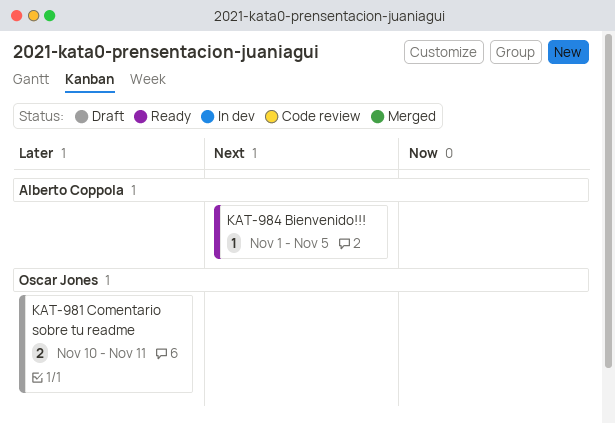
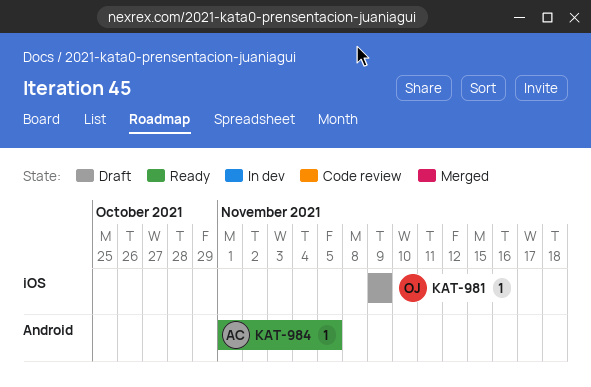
KAT-981, estimate: 2 -> 1
KAT-981, start: Nov 10 -> Nov 9
KAT-981, due: Nov 11 -> Nov 9

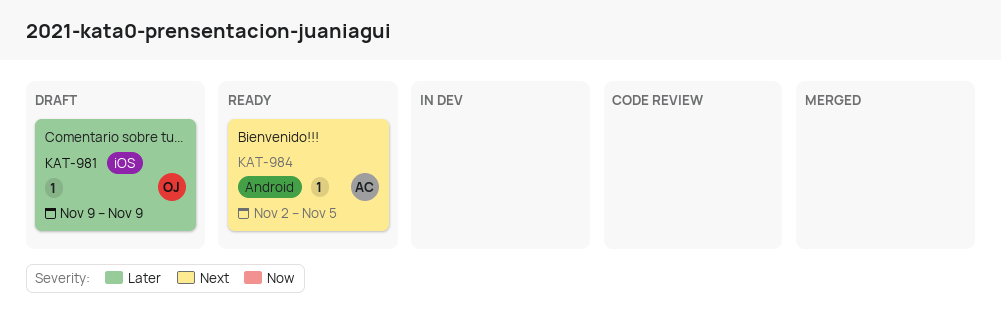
KAT-984, start: Nov 1 -> Nov 2

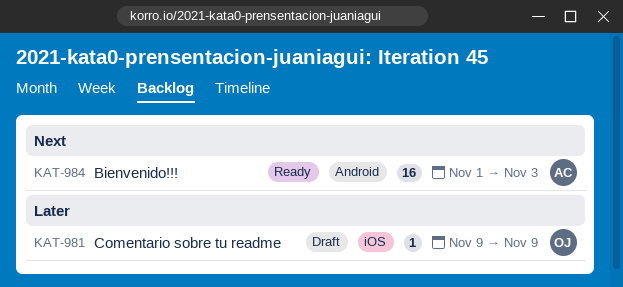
KAT-984, estimate: 1 -> 16
KAT-984, start: Nov 2 -> Nov 1
KAT-984, due: Nov 5 -> Nov 3

